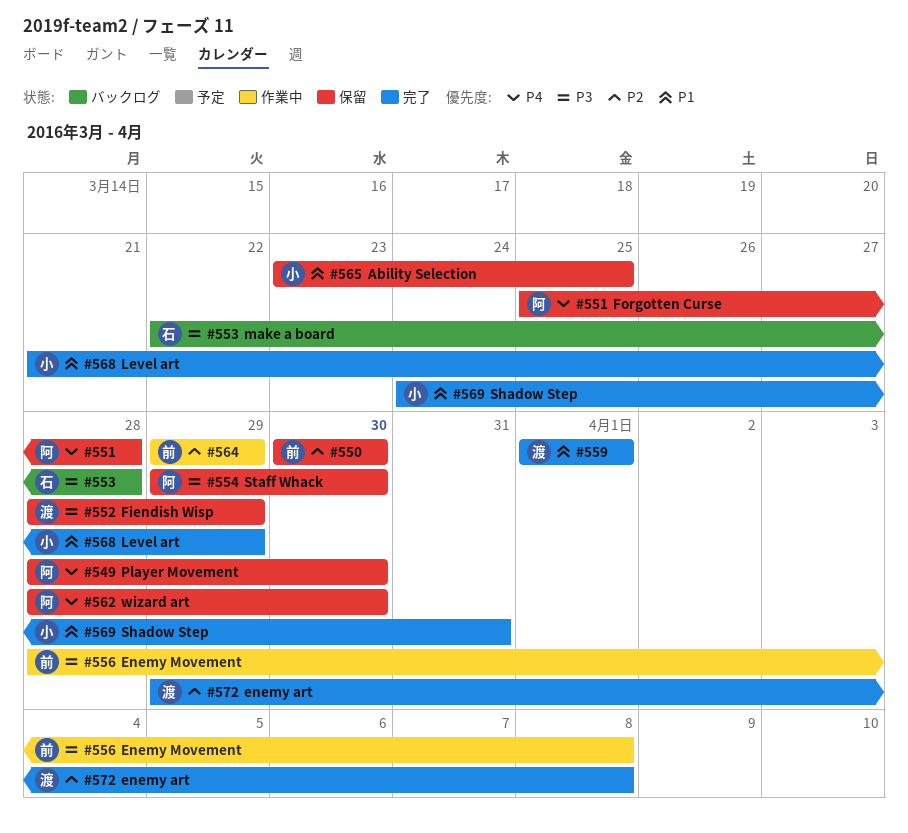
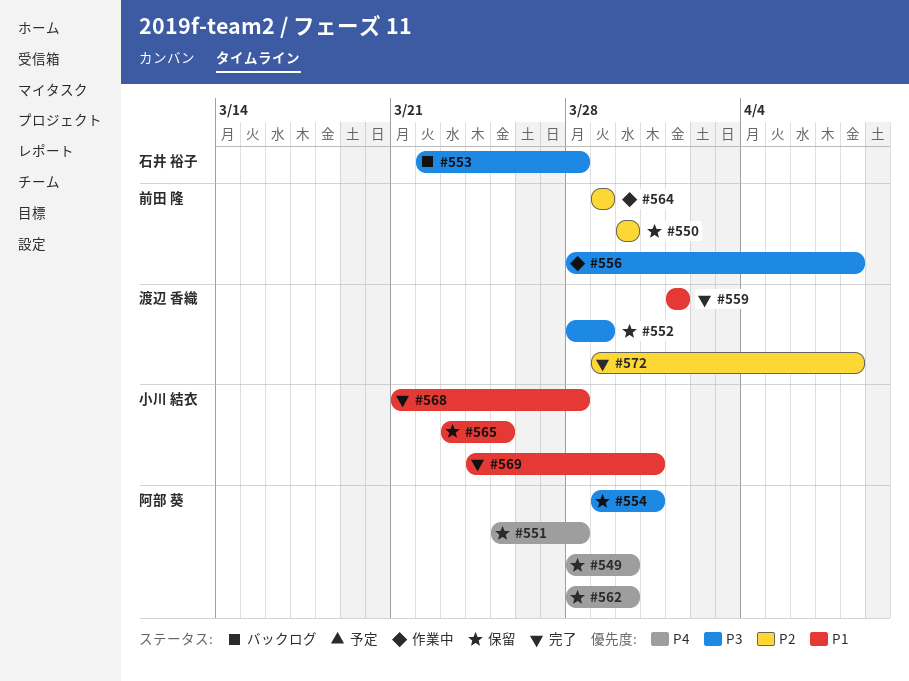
#554, due: Mar 30 -> Mar 31
#568, due: Mar 29 -> Mar 28

